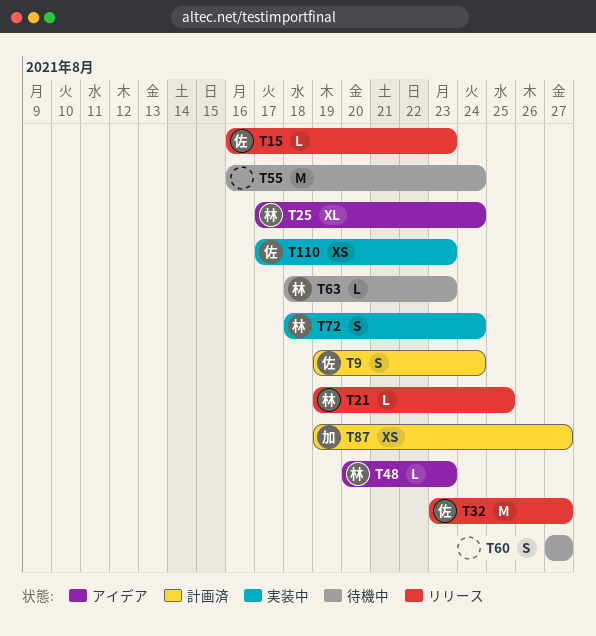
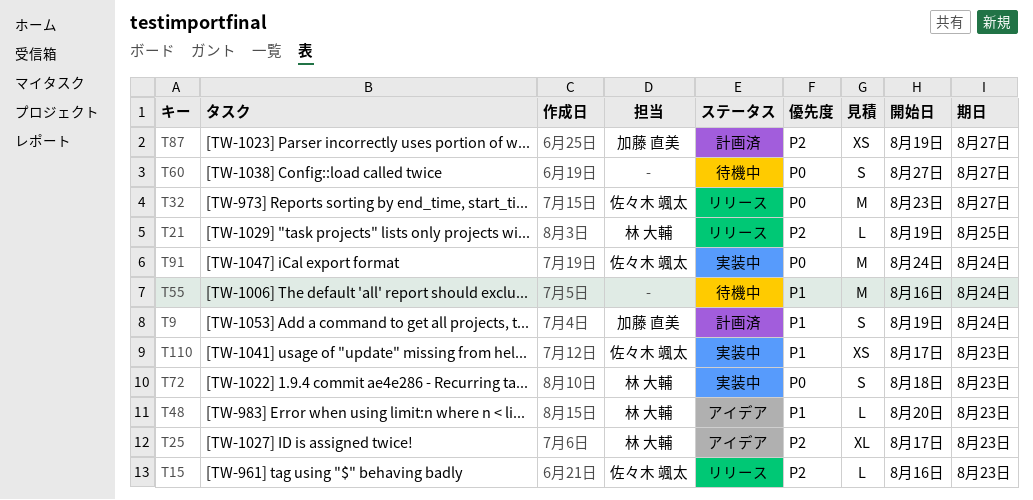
T9, owner: 佐々木 颯太 -> 加藤 直美
T25, due: Aug 24 -> Aug 23
T63: present -> none
T72, due: Aug 24 -> Aug 23
T91: none -> present

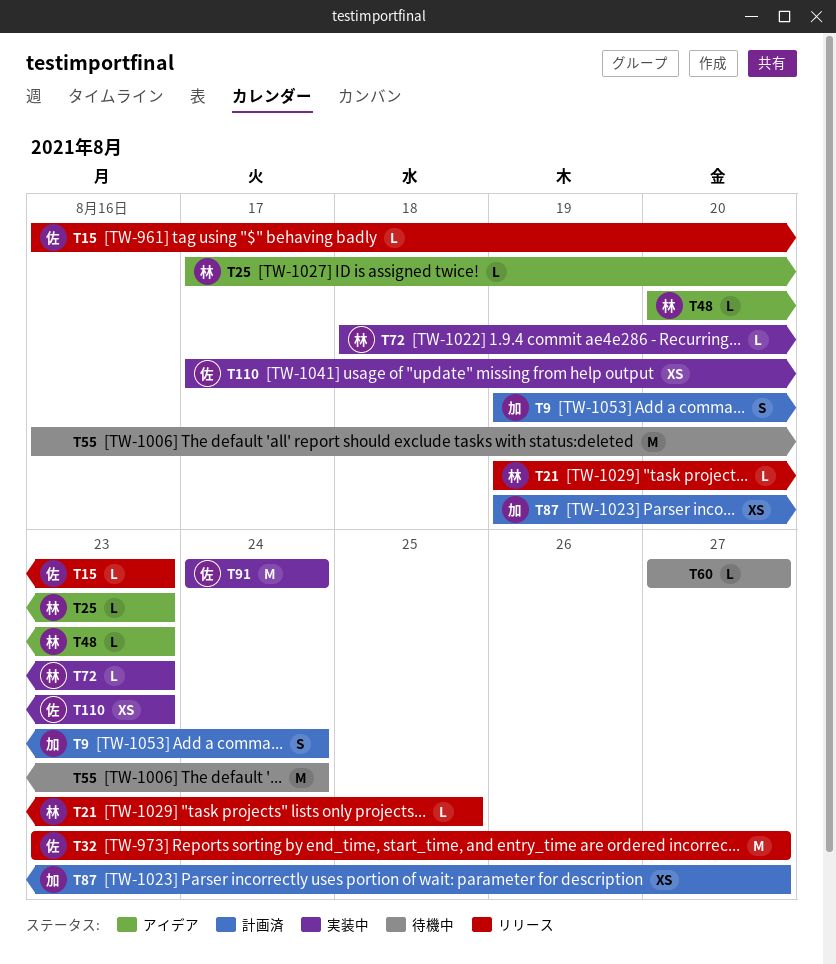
T25, estimate: XL -> L
T60, estimate: S -> L
T72, estimate: S -> L

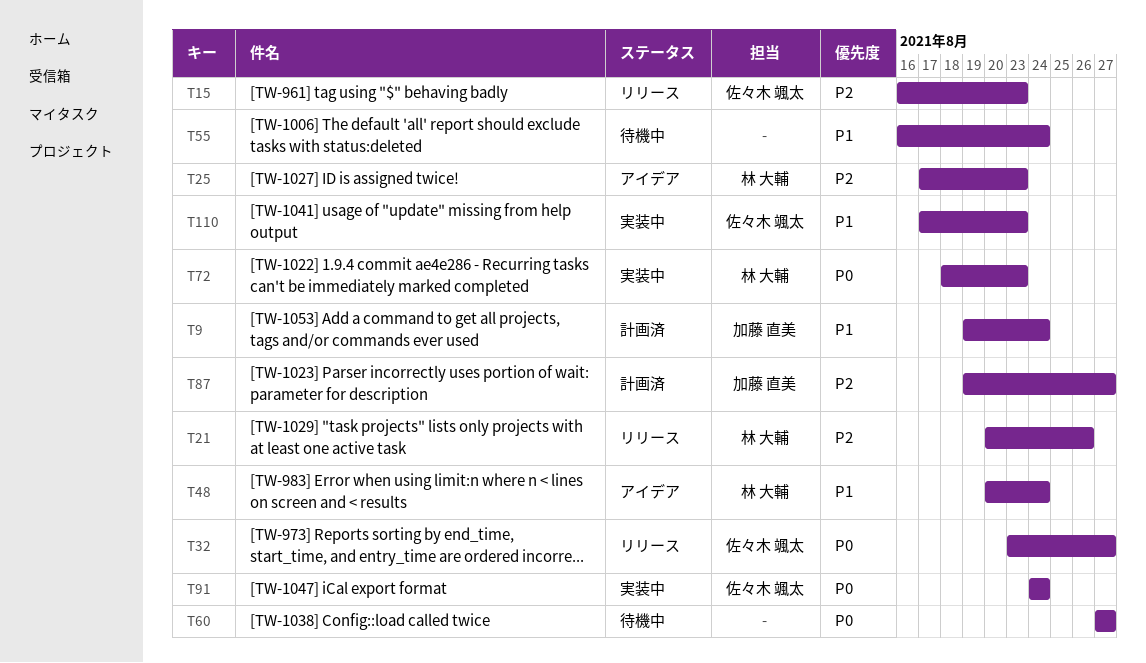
T21, start: Aug 19 -> Aug 20
T21, due: Aug 25 -> Aug 26
T48, due: Aug 23 -> Aug 24

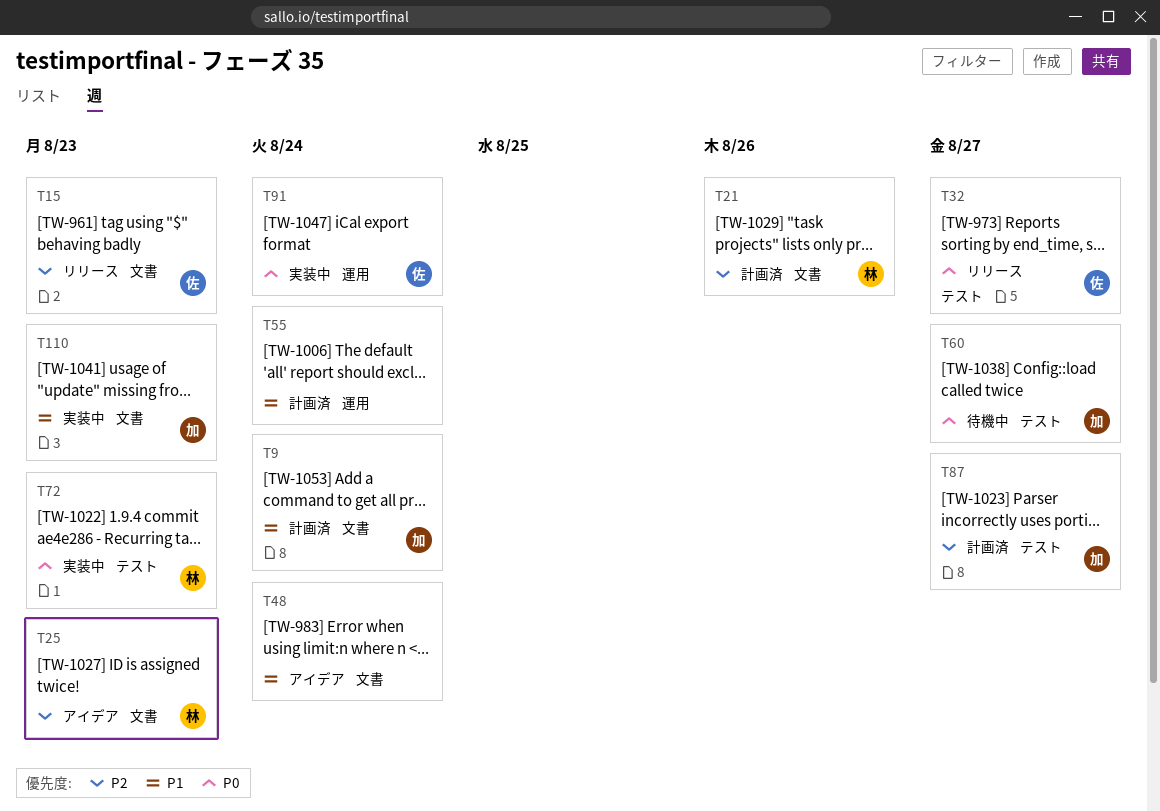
T21, status: リリース -> 計画済
T48, owner: 林 大輔 -> none
T55, status: 待機中 -> 計画済
T60, owner: none -> 加藤 直美
T110, owner: 佐々木 颯太 -> 加藤 直美

